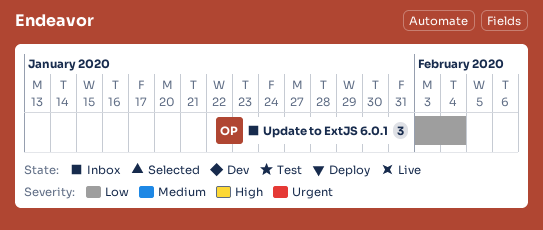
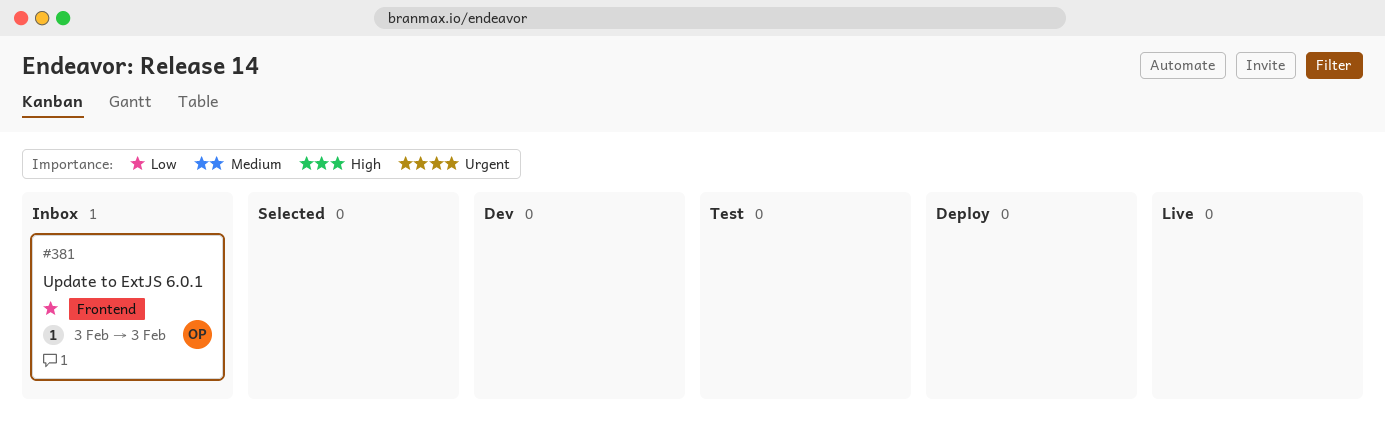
Update to ExtJS 6.0.1, estimate: 3 -> 1
Update to ExtJS 6.0.1, due: Feb 4 -> Feb 3

